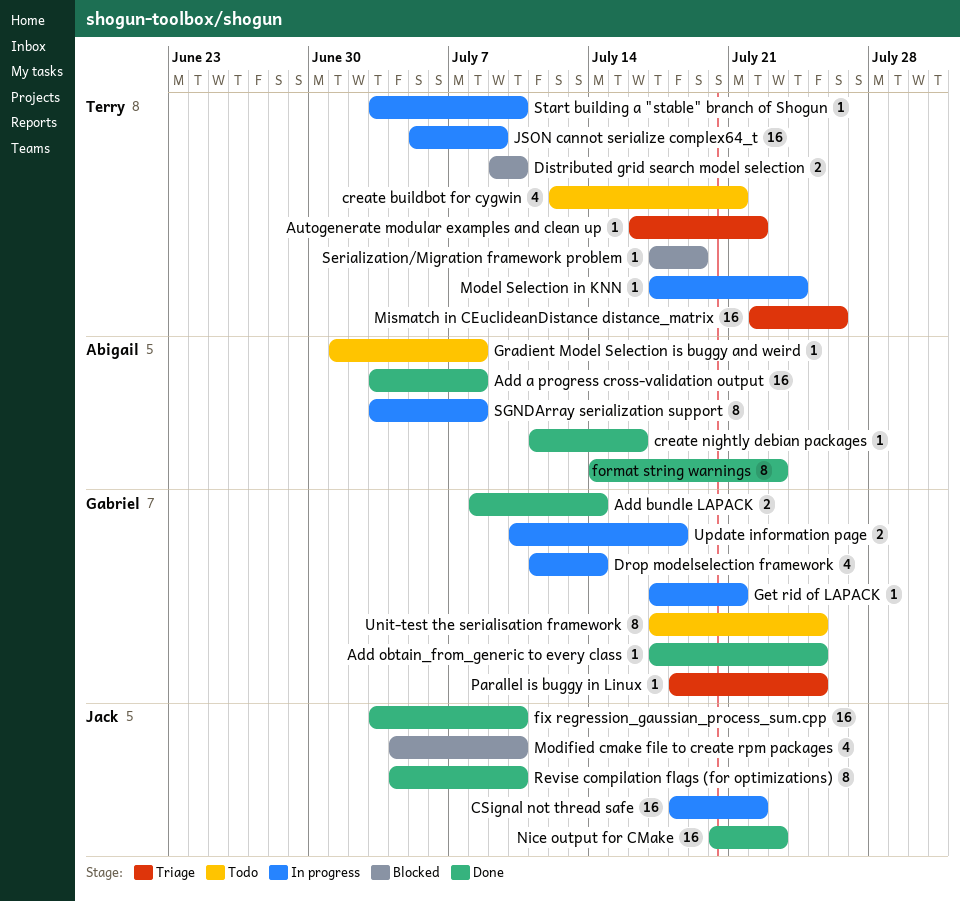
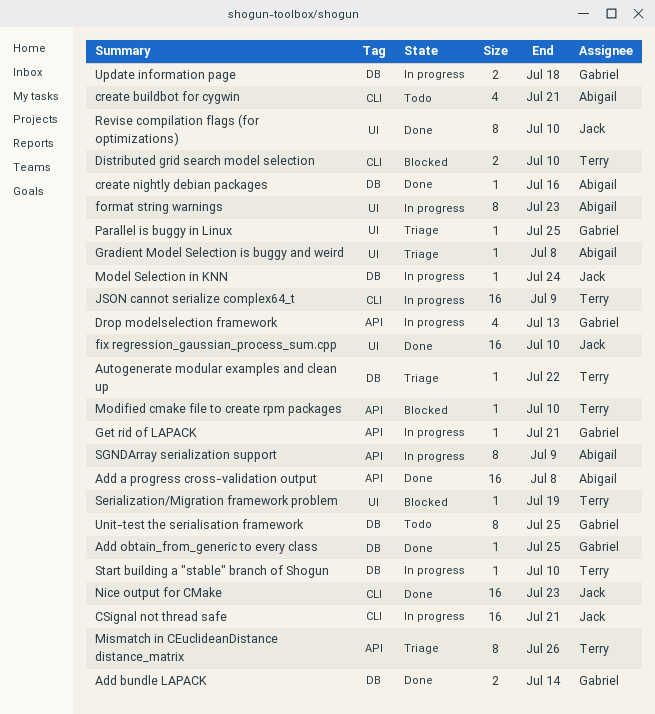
create buildbot for cygwin, owner: Terry -> Abigail
CSignal not thread safe, due: Jul 22 -> Jul 21
Drop modelselection framework, due: Jul 14 -> Jul 13
format string warnings, status: Done -> In progress
Gradient Model Selection is buggy and weird, status: Todo -> Triage
Mismatch in CEuclideanDistance distance_matrix, estimate: 16 -> 8
Model Selection in KNN, owner: Terry -> Jack
Modified cmake file to create rpm packages, owner: Jack -> Terry
Modified cmake file to create rpm packages, estimate: 4 -> 1
SGNDArray serialization support, due: Jul 8 -> Jul 9

